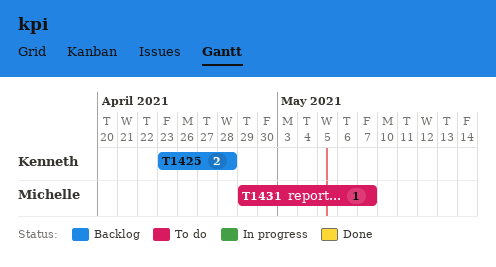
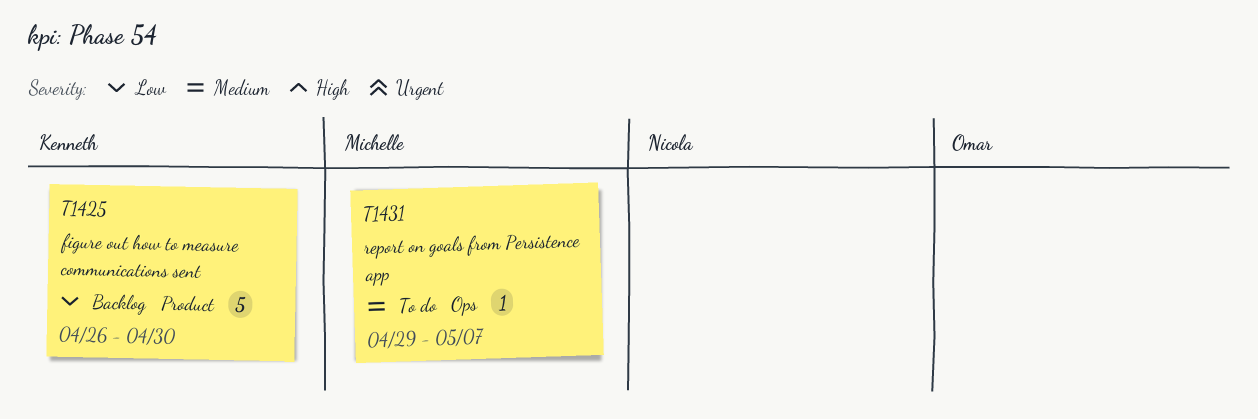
T1425, estimate: 2 -> 5
T1425, start: Apr 23 -> Apr 26
T1425, due: Apr 28 -> Apr 30

